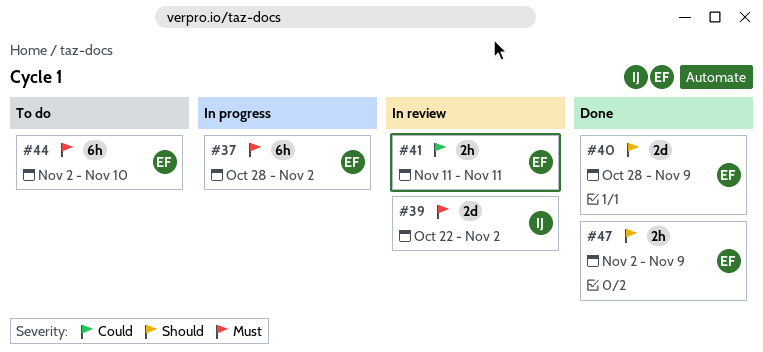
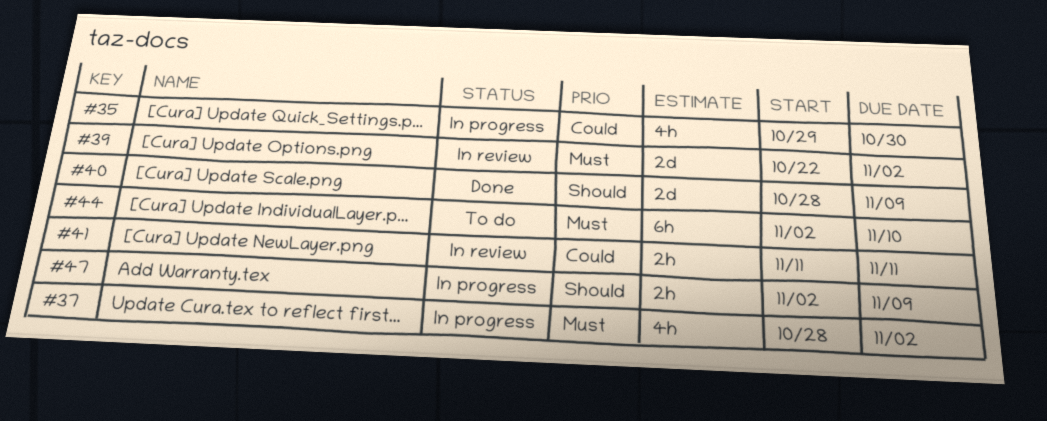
#35: none -> present
#37, estimate: 6h -> 4h
#47, status: Done -> In progress

